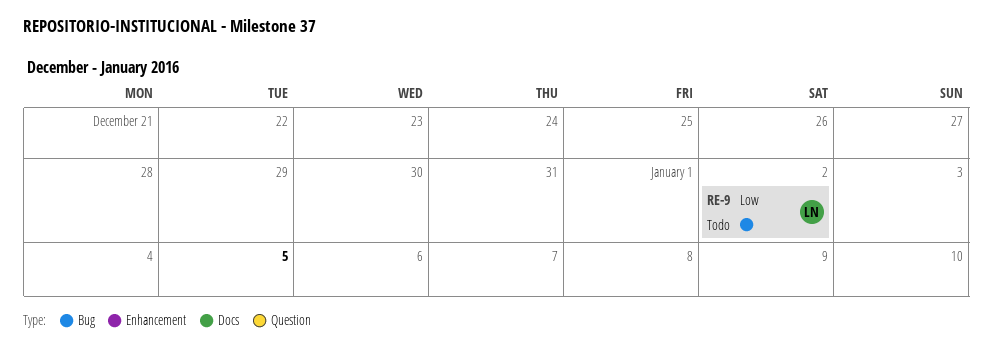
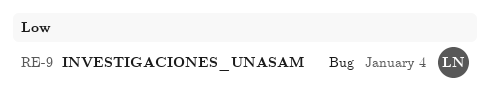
RE-9, due: Jan 2 -> Jan 4

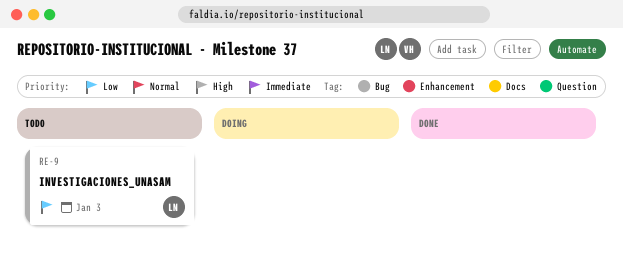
RE-9, due: Jan 4 -> Jan 3

